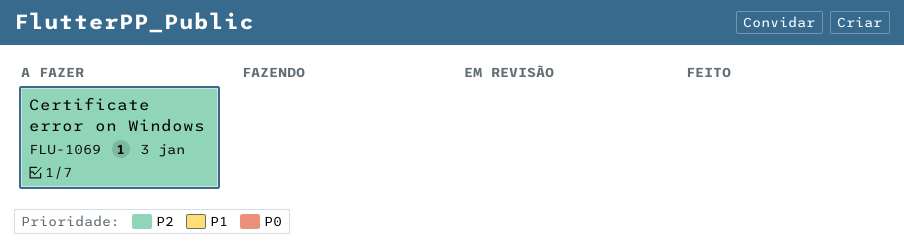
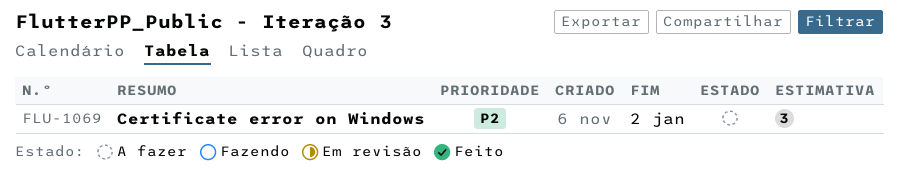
FLU-1069, estimate: 1 -> 3
FLU-1069, due: Jan 3 -> Jan 2

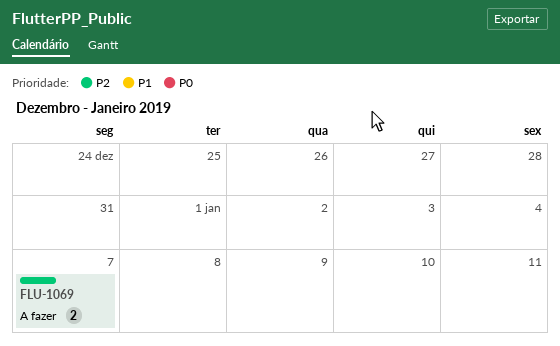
FLU-1069, estimate: 3 -> 2
FLU-1069, due: Jan 2 -> Jan 7

